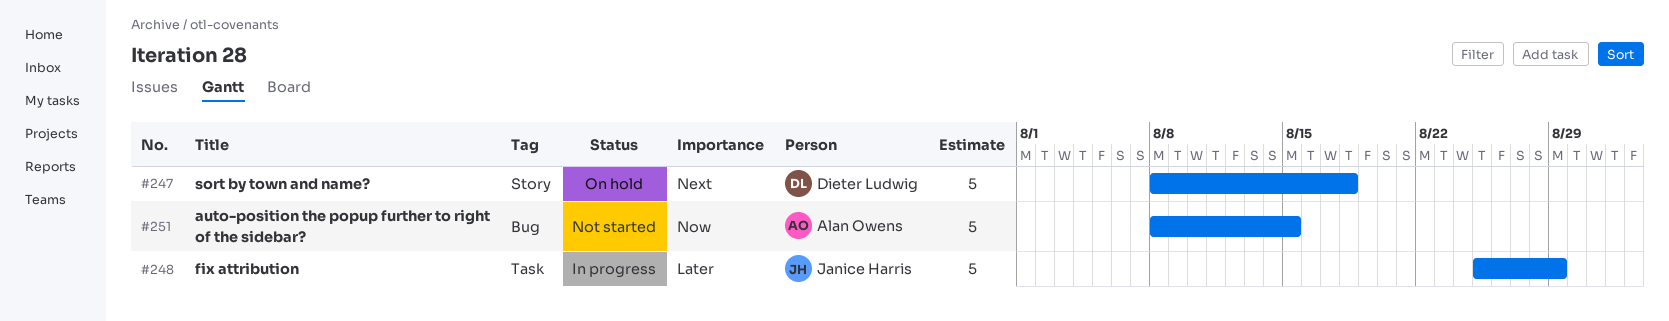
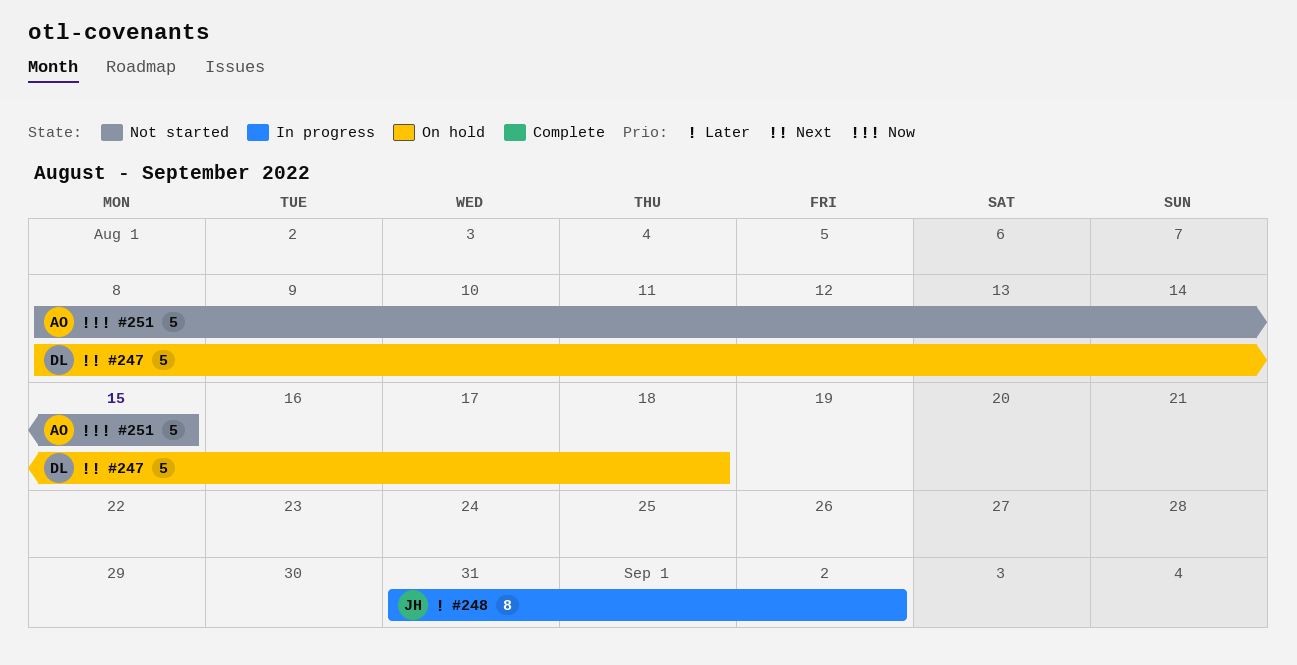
#248, estimate: 5 -> 8
#248, start: Aug 25 -> Aug 31
#248, due: Aug 29 -> Sep 2

